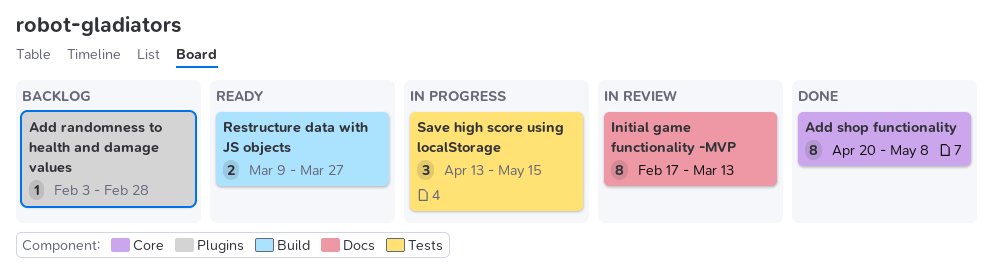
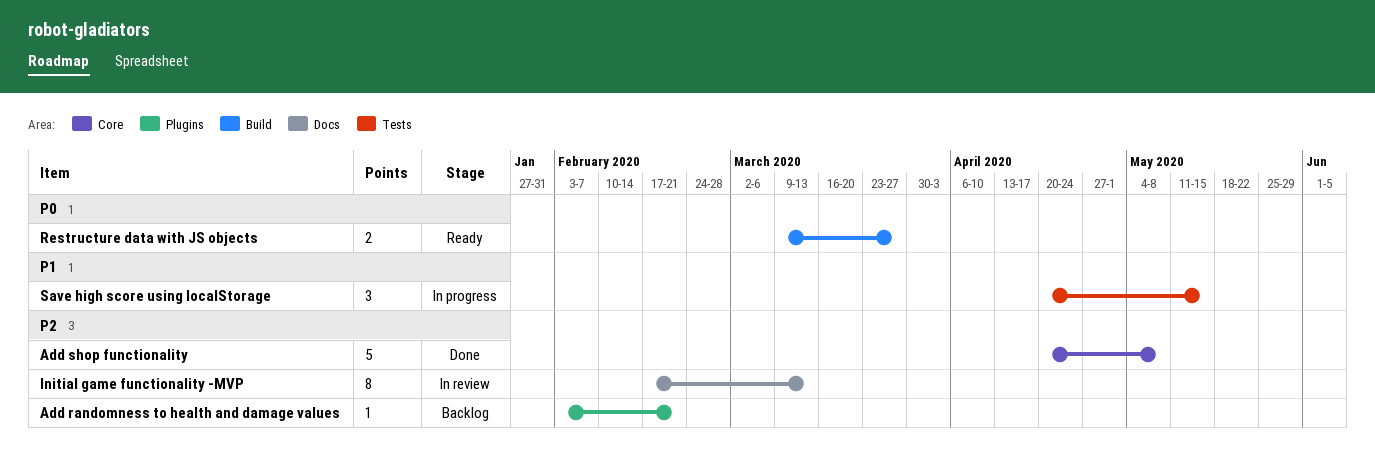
Add randomness to health and damage values, due: Feb 28 -> Feb 21
Add shop functionality, estimate: 8 -> 5
Save high score using localStorage, start: Apr 13 -> Apr 20

